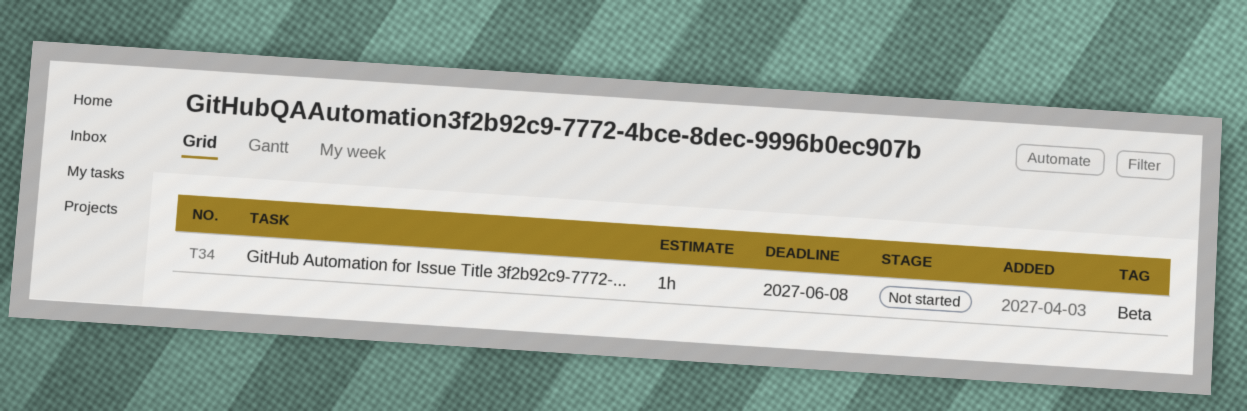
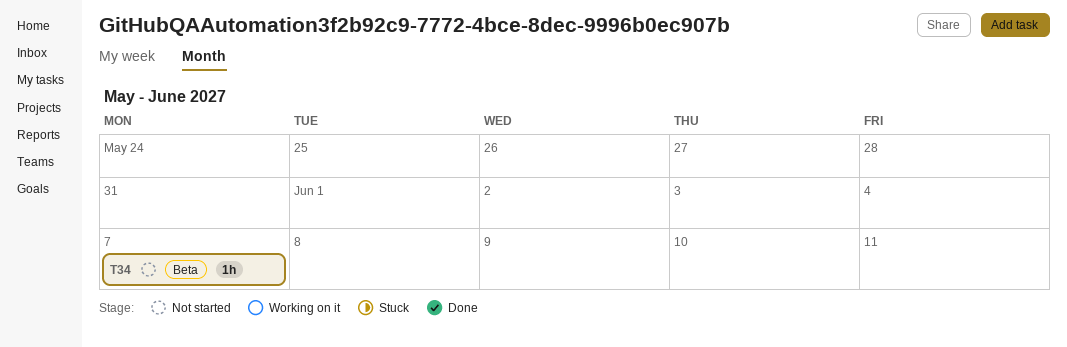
T34, due: Jun 8 -> Jun 7

